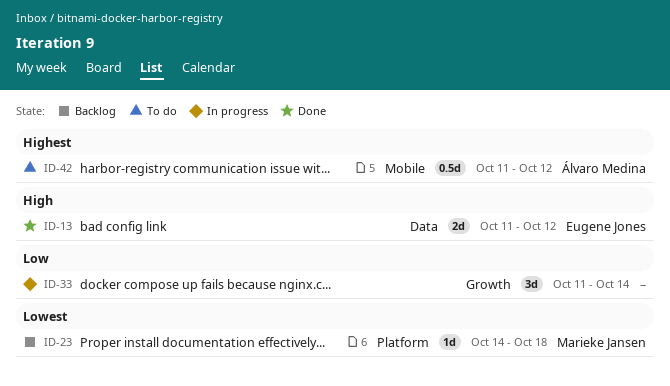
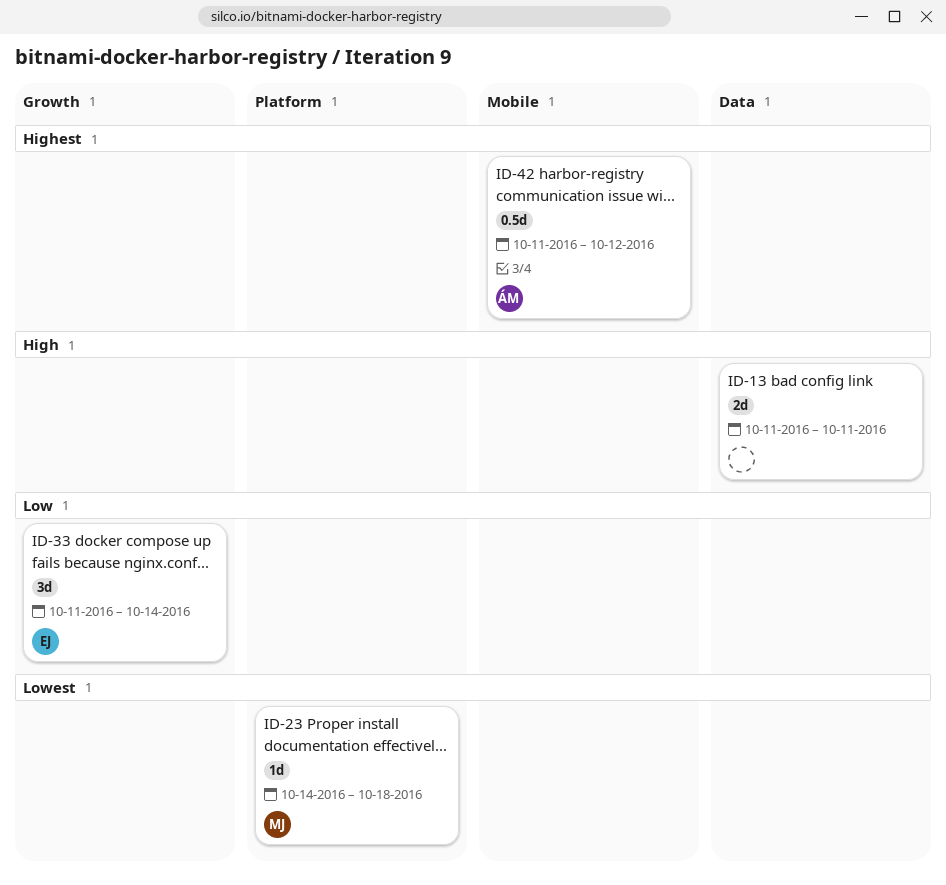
ID-13, owner: Eugene Jones -> none
ID-13, due: Oct 12 -> Oct 11
ID-33, owner: none -> Eugene Jones

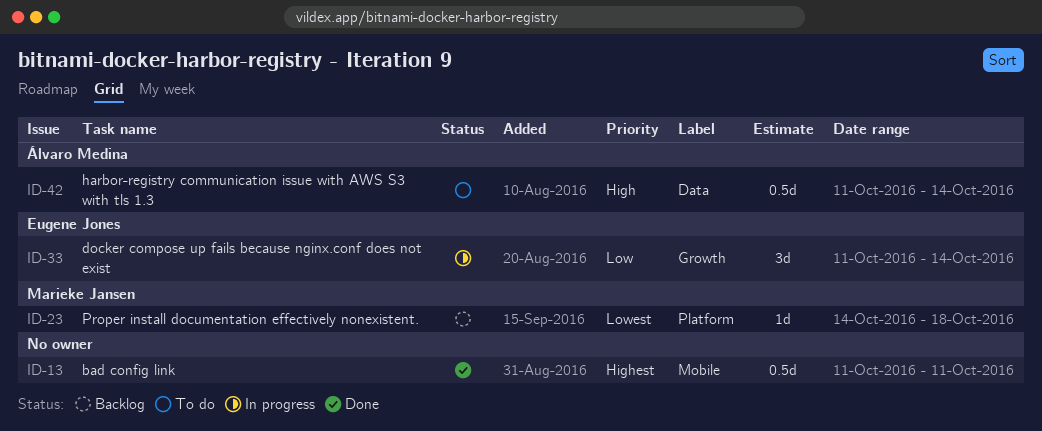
ID-13, priority: High -> Highest
ID-13, label: Data -> Mobile
ID-13, estimate: 2d -> 0.5d
ID-42, priority: Highest -> High
ID-42, label: Mobile -> Data
ID-42, due: Oct 12 -> Oct 14

